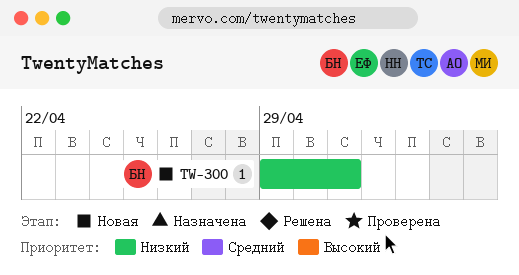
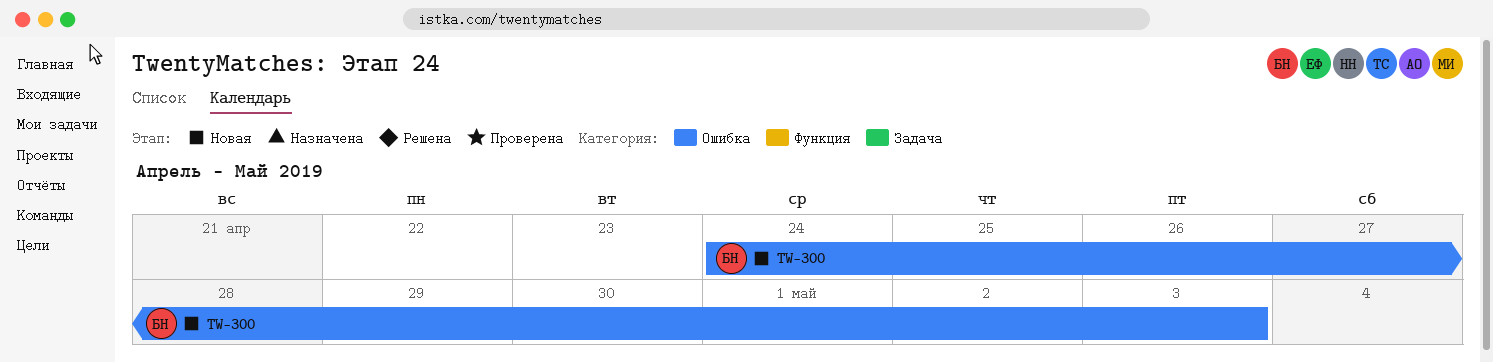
TW-300, start: Apr 29 -> Apr 24
TW-300, due: May 1 -> May 3

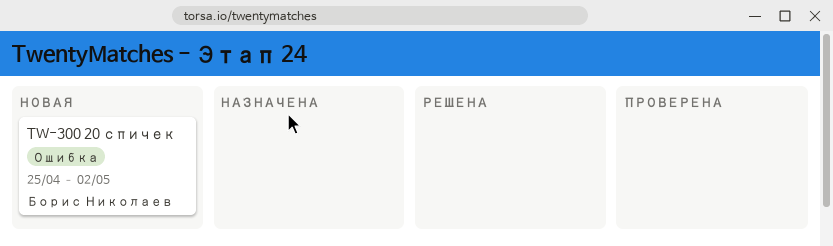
TW-300, start: Apr 24 -> Apr 25
TW-300, due: May 3 -> May 2

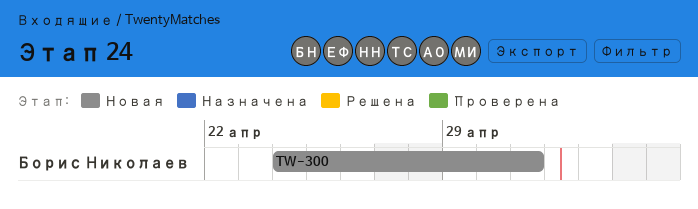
TW-300, start: Apr 25 -> Apr 24
TW-300, due: May 2 -> May 1

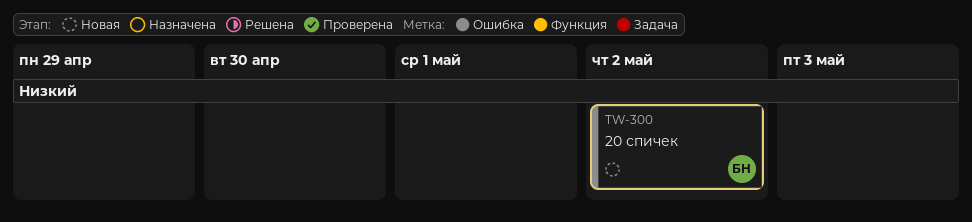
TW-300, due: May 1 -> May 2

